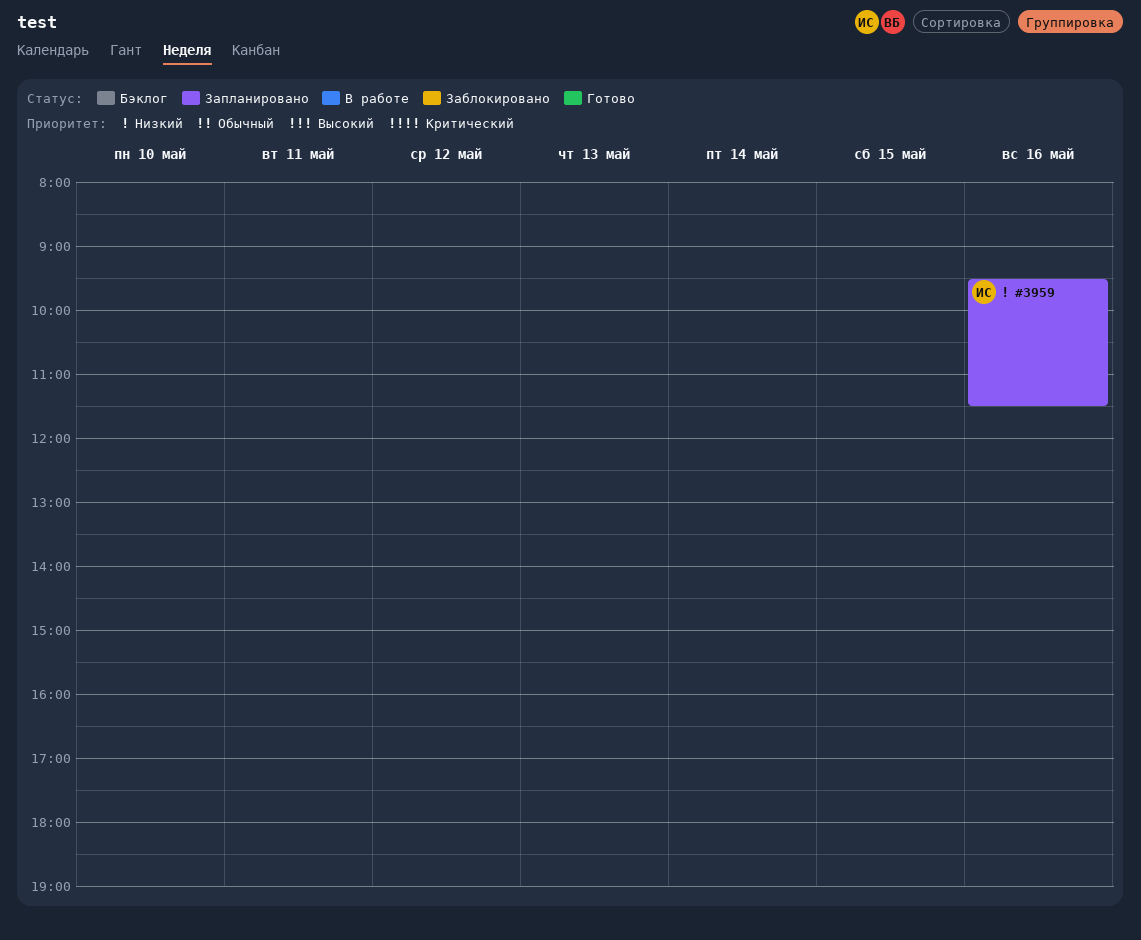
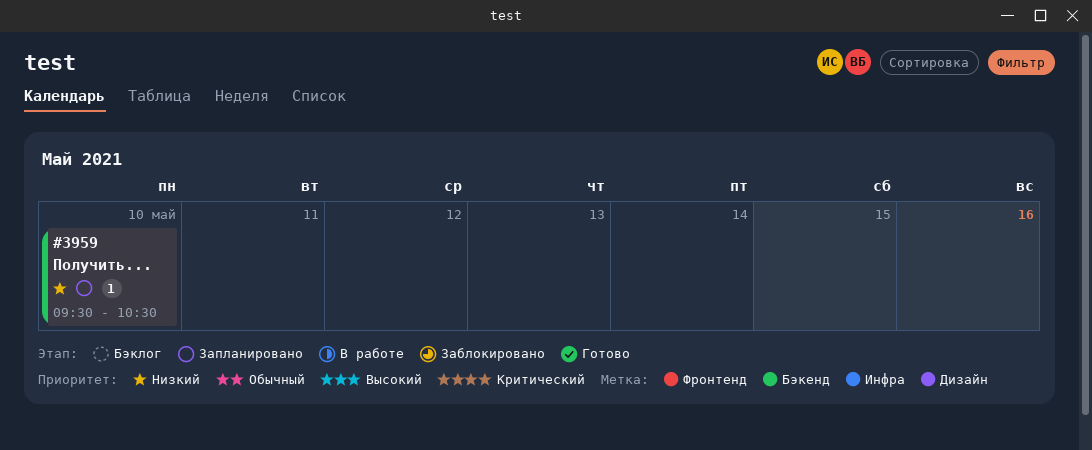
#3959, day: May 16 -> May 10
#3959, ends: 11:30 -> 10:30

